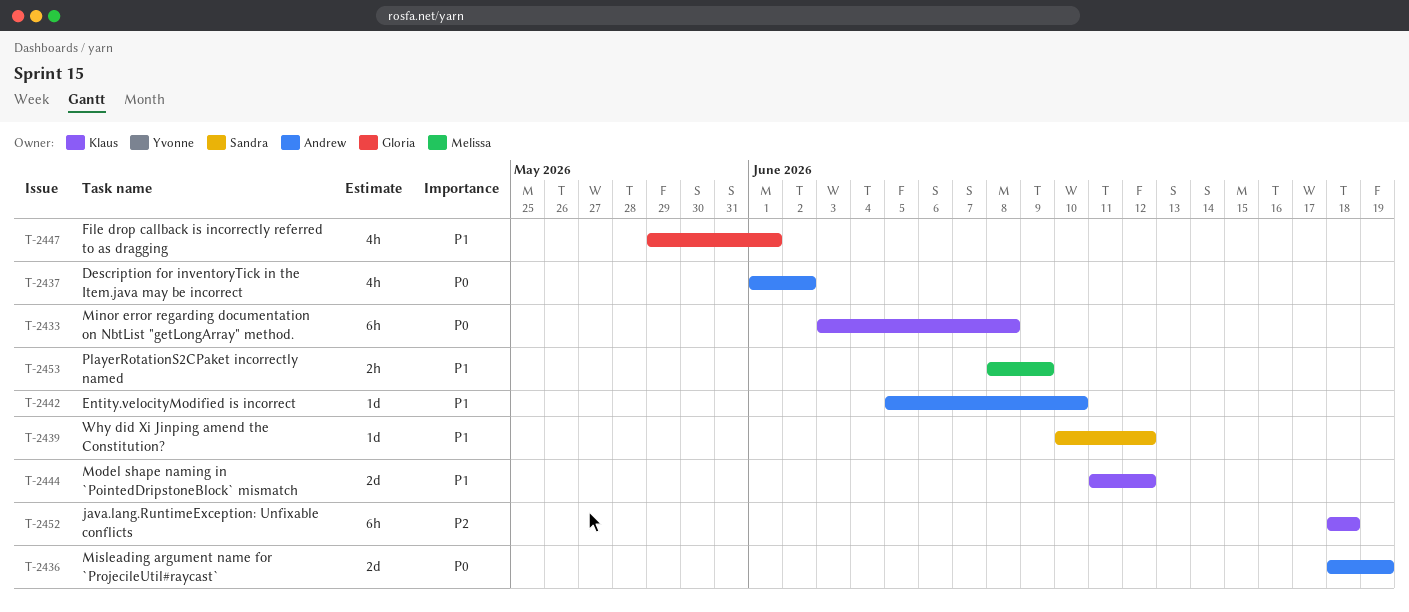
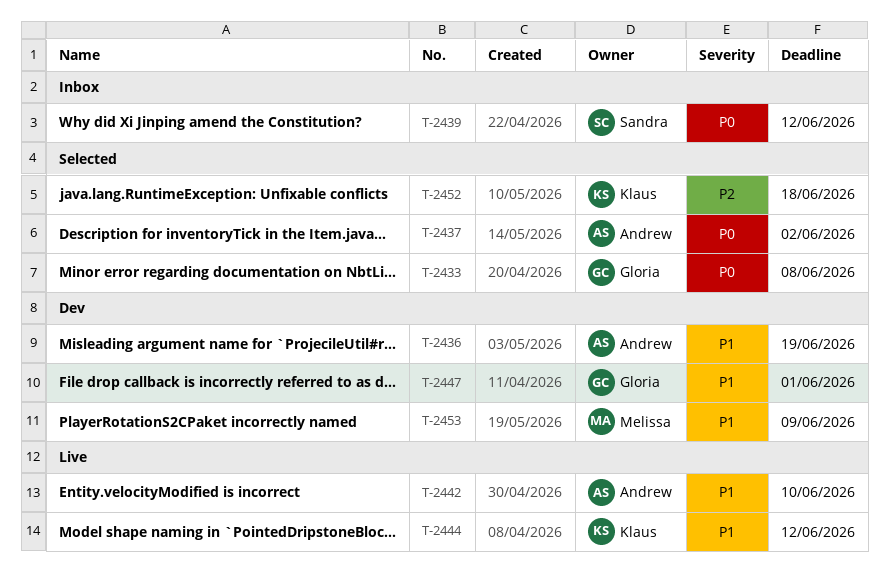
T-2433, owner: Klaus -> Gloria
T-2436, priority: P0 -> P1
T-2439, priority: P1 -> P0

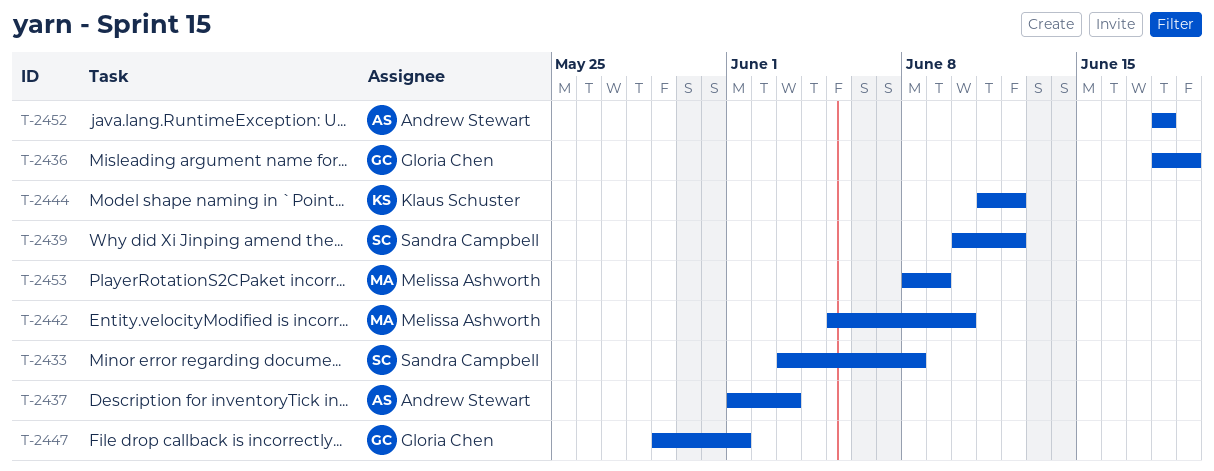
T-2433, owner: Gloria Chen -> Sandra Campbell
T-2436, owner: Andrew Stewart -> Gloria Chen
T-2437, due: Jun 2 -> Jun 3
T-2442, owner: Andrew Stewart -> Melissa Ashworth
T-2452, owner: Klaus Schuster -> Andrew Stewart

